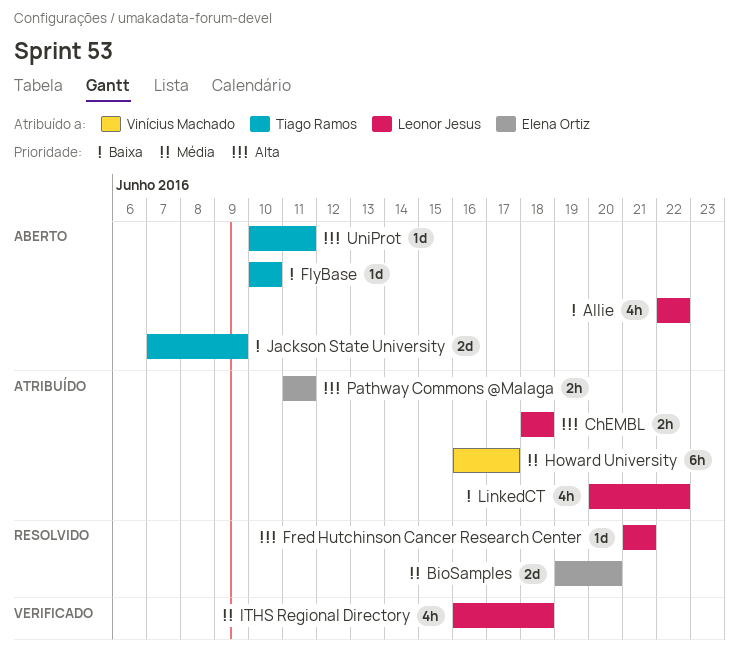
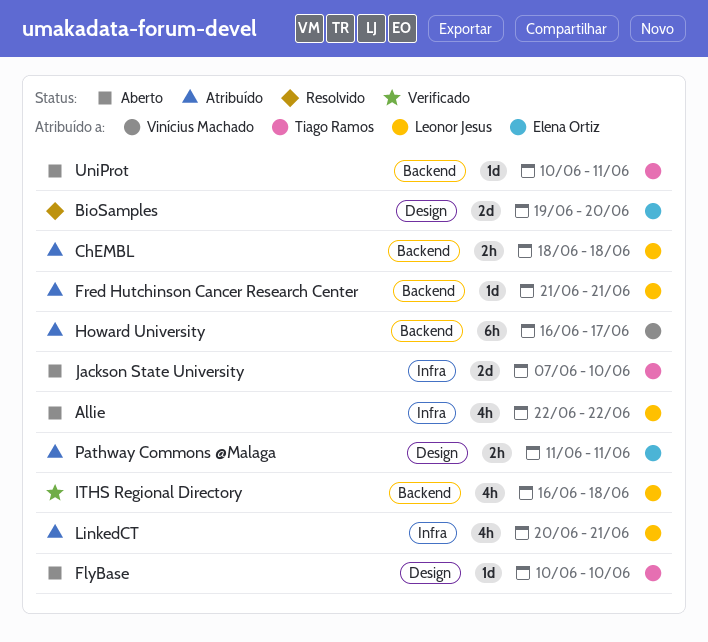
Fred Hutchinson Cancer Research Center, status: Resolvido -> Atribuído
Jackson State University, due: Jun 9 -> Jun 10
LinkedCT, due: Jun 22 -> Jun 21

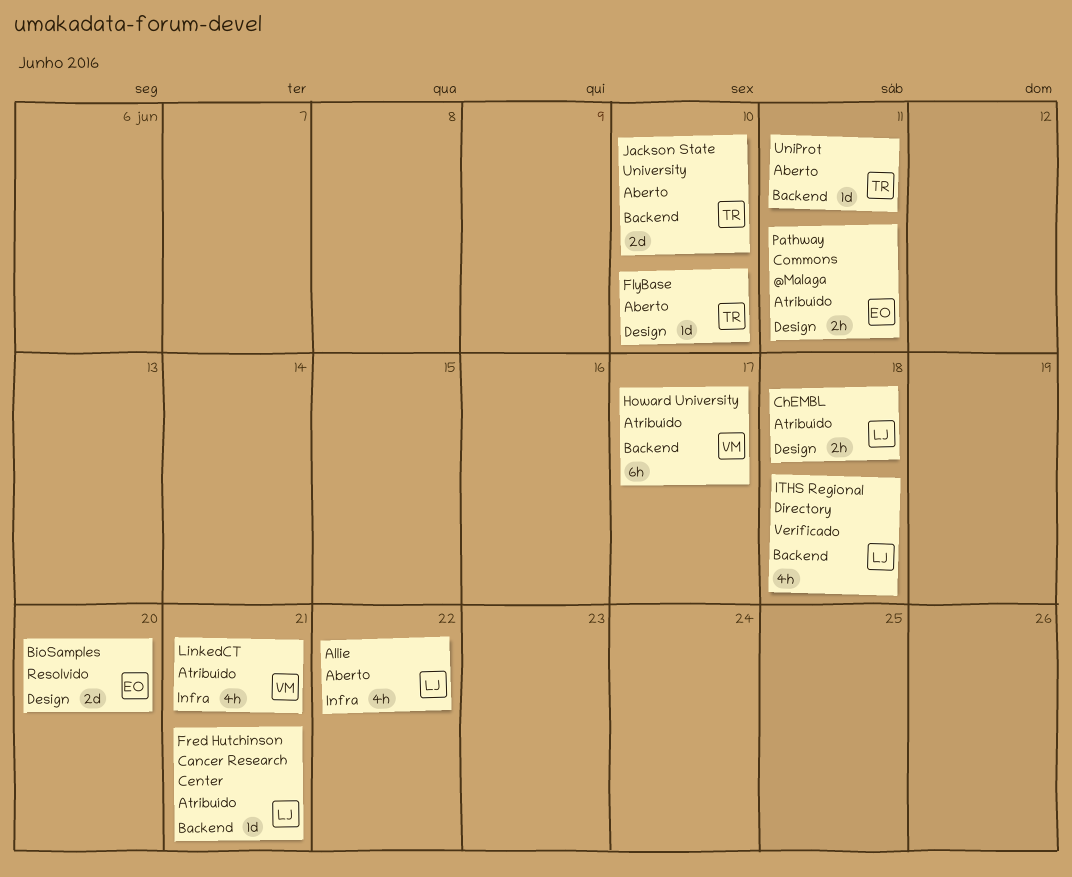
ChEMBL, label: Backend -> Design
Jackson State University, label: Infra -> Backend
LinkedCT, owner: Leonor Jesus -> Vinícius Machado

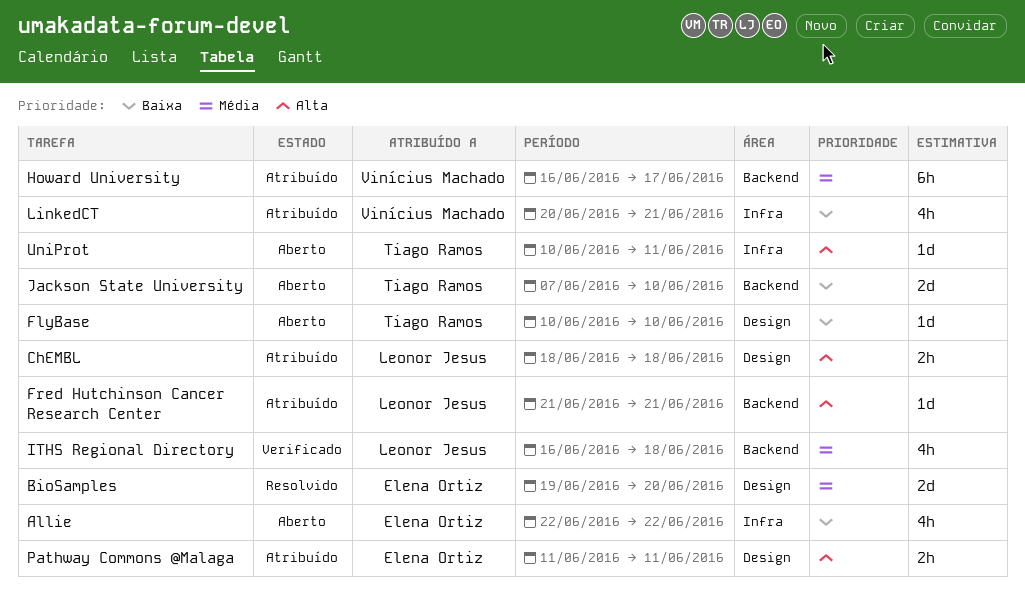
Allie, owner: Leonor Jesus -> Elena Ortiz
UniProt, label: Backend -> Infra

